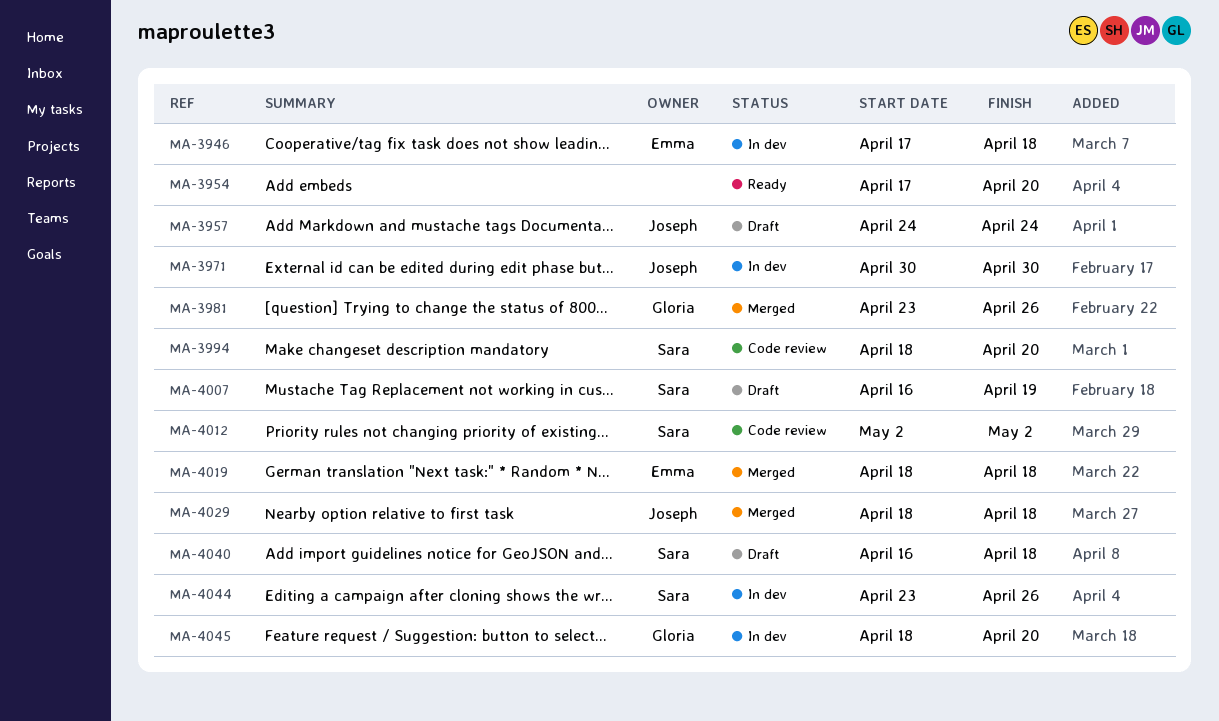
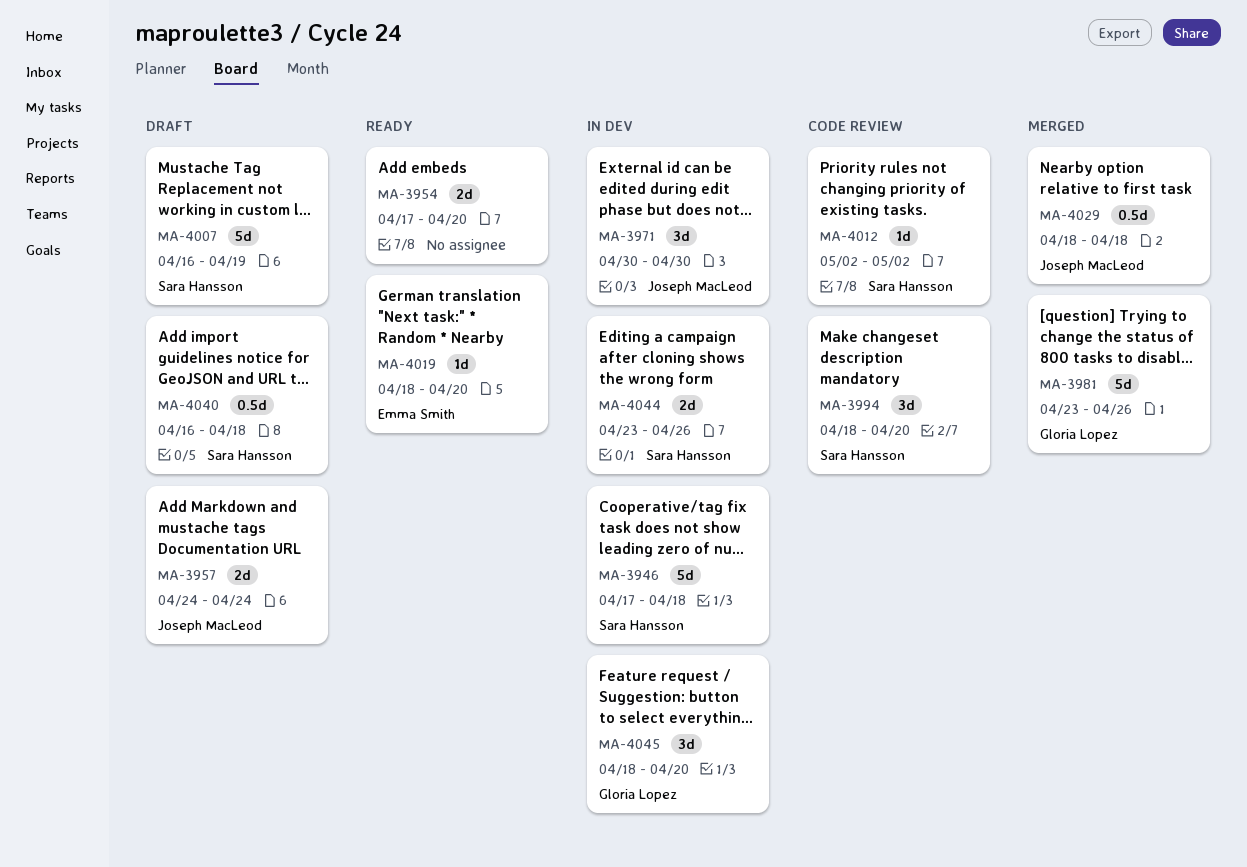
MA-3946, owner: Emma Smith -> Sara Hansson
MA-4019, status: Merged -> Ready
MA-4019, due: Apr 18 -> Apr 20

